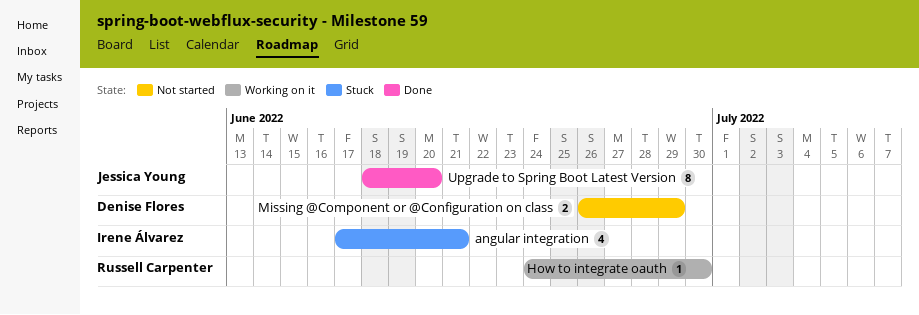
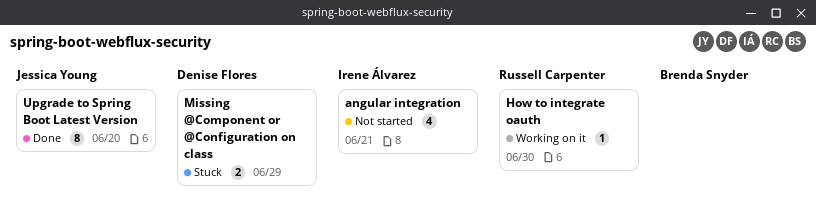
angular integration, status: Stuck -> Not started
Missing @Component or @Configuration on class, status: Not started -> Stuck

